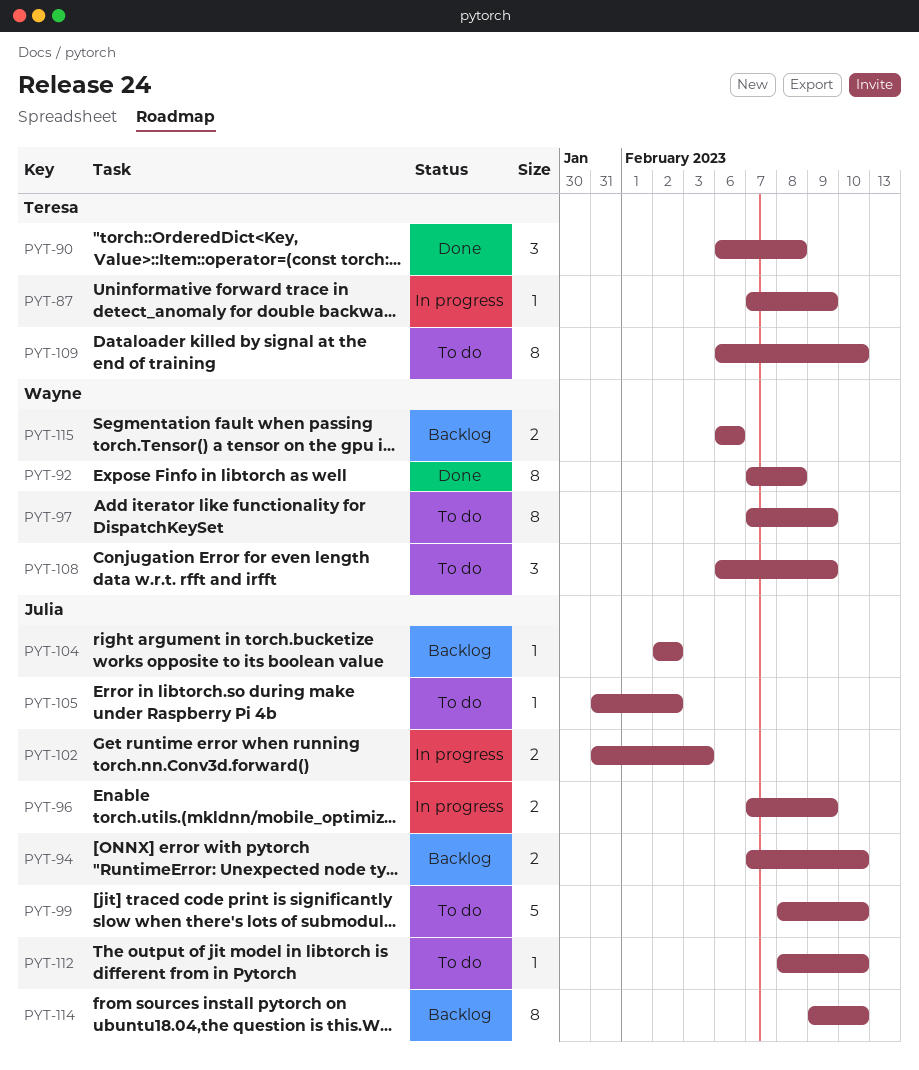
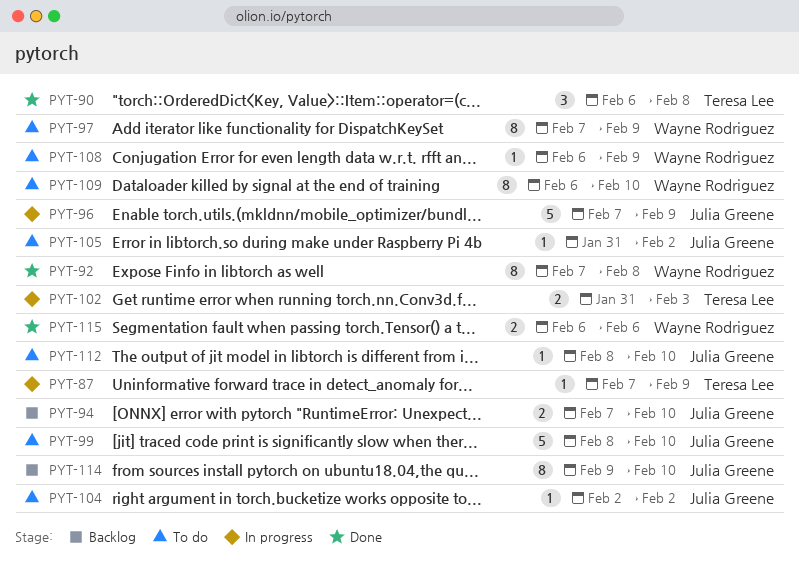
PYT-96, estimate: 2 -> 5
PYT-102, owner: Julia Greene -> Teresa Lee
PYT-104, status: Backlog -> To do
PYT-108, estimate: 3 -> 1
PYT-109, owner: Teresa Lee -> Wayne Rodriguez
PYT-115, status: Backlog -> Done

